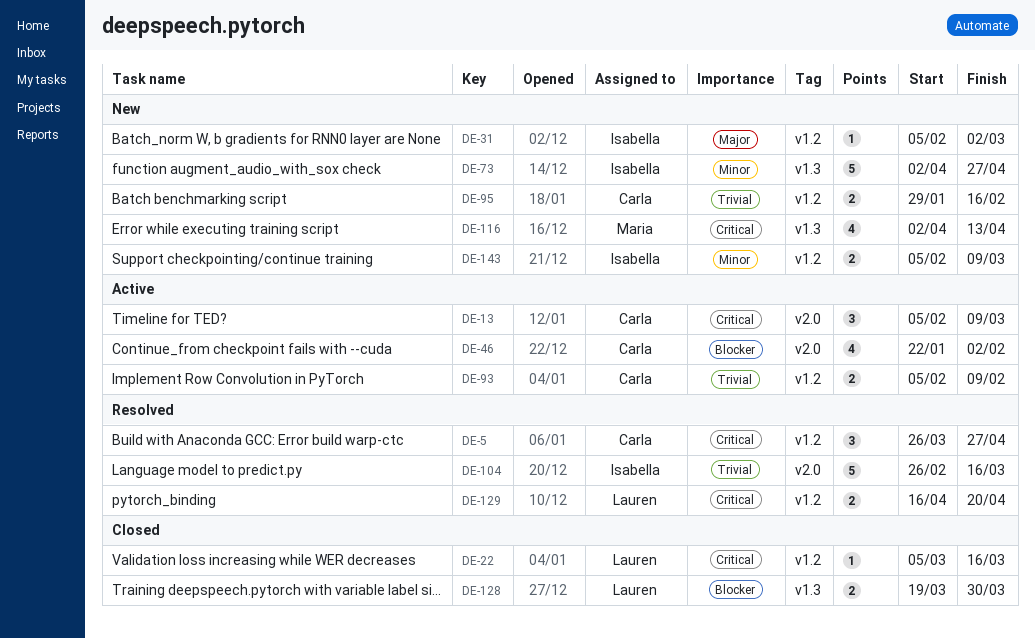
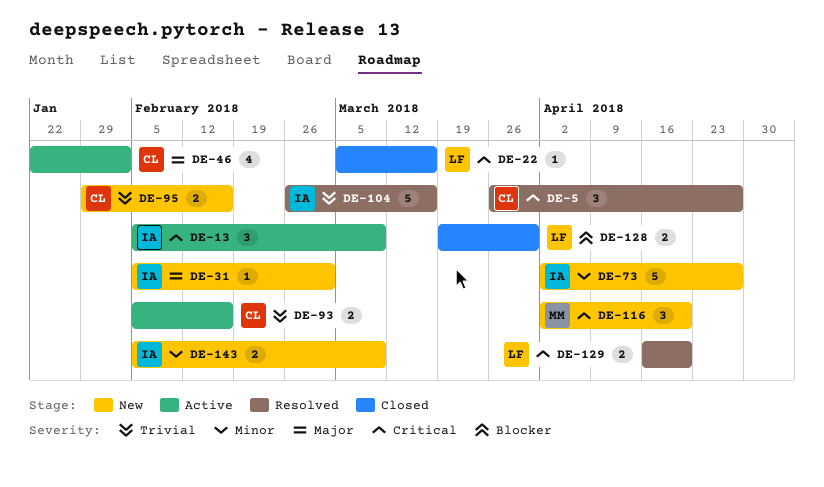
DE-13, owner: Carla -> Isabella
DE-46, priority: Blocker -> Major
DE-93, due: Feb 9 -> Feb 16
DE-116, estimate: 4 -> 3
DE-116, due: Apr 13 -> Apr 20

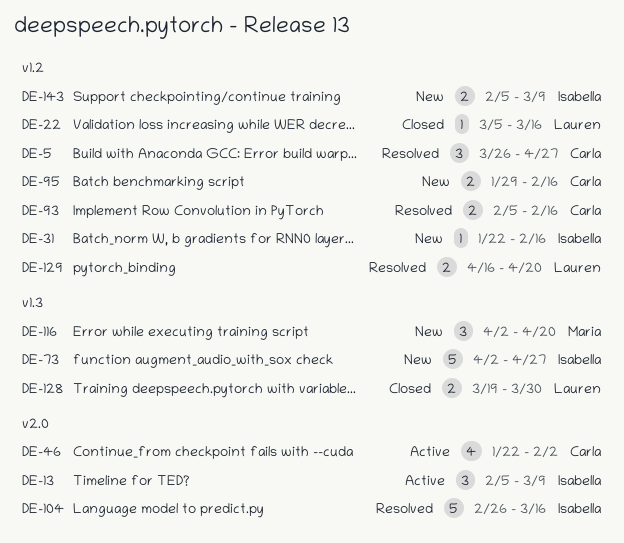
DE-31, start: Feb 5 -> Jan 22
DE-31, due: Mar 2 -> Feb 16
DE-93, status: Active -> Resolved

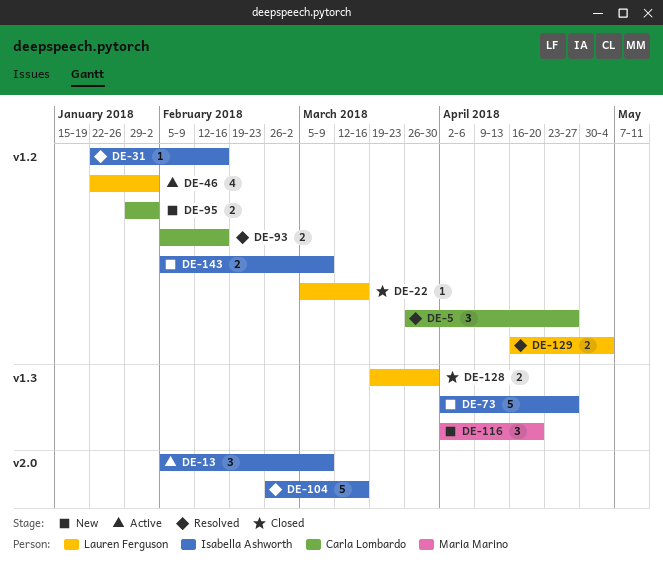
DE-31, status: New -> Resolved
DE-46, owner: Carla Lombardo -> Lauren Ferguson
DE-46, label: v2.0 -> v1.2
DE-95, due: Feb 16 -> Feb 2
DE-129, due: Apr 20 -> May 4

